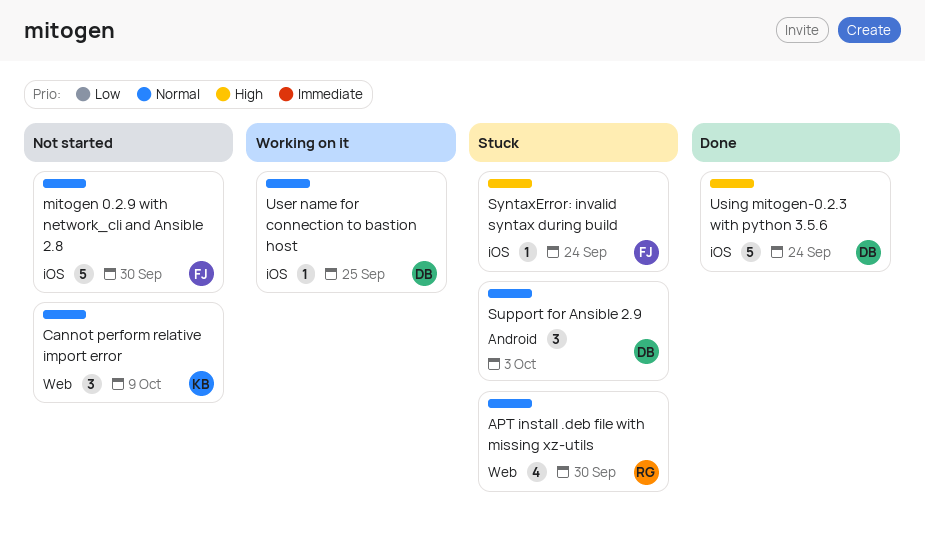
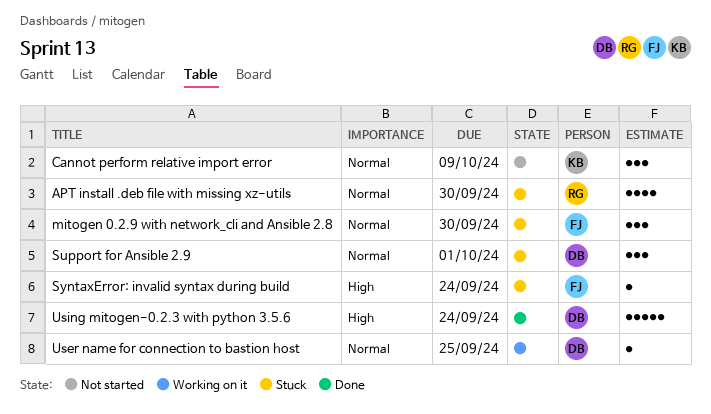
mitogen 0.2.9 with network_cli and Ansible 2.8, status: Not started -> Stuck
mitogen 0.2.9 with network_cli and Ansible 2.8, estimate: 5 -> 3
Support for Ansible 2.9, due: Oct 3 -> Oct 1

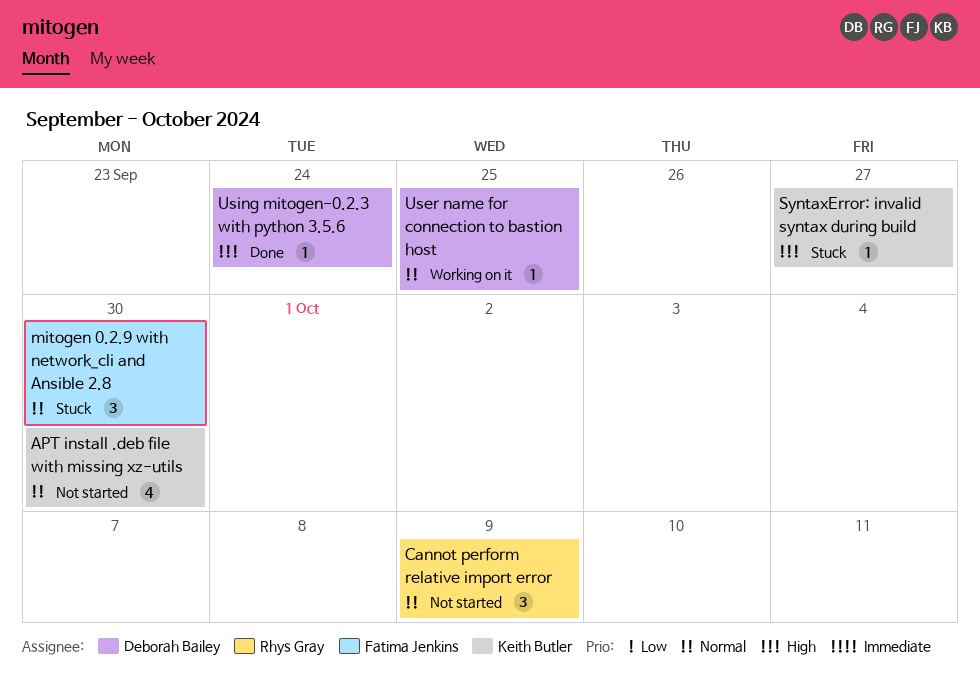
APT install .deb file with missing xz-utils, status: Stuck -> Not started
APT install .deb file with missing xz-utils, owner: Rhys Gray -> Keith Butler
Cannot perform relative import error, owner: Keith Butler -> Rhys Gray
Support for Ansible 2.9: present -> none
SyntaxError: invalid syntax during build, owner: Fatima Jenkins -> Keith Butler
SyntaxError: invalid syntax during build, due: Sep 24 -> Sep 27
Using mitogen-0.2.3 with python 3.5.6, estimate: 5 -> 1

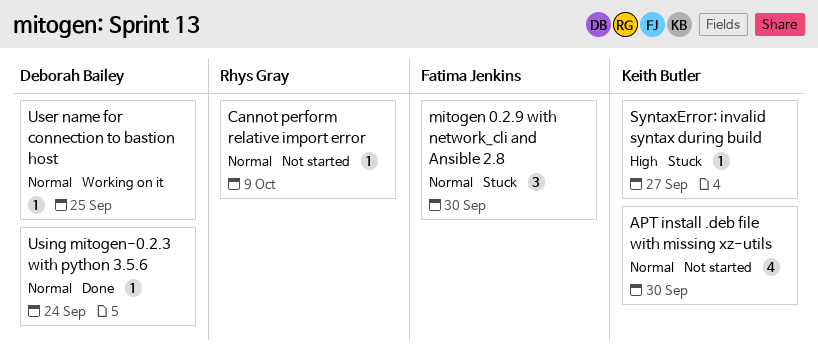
Cannot perform relative import error, estimate: 3 -> 1
Using mitogen-0.2.3 with python 3.5.6, priority: High -> Normal

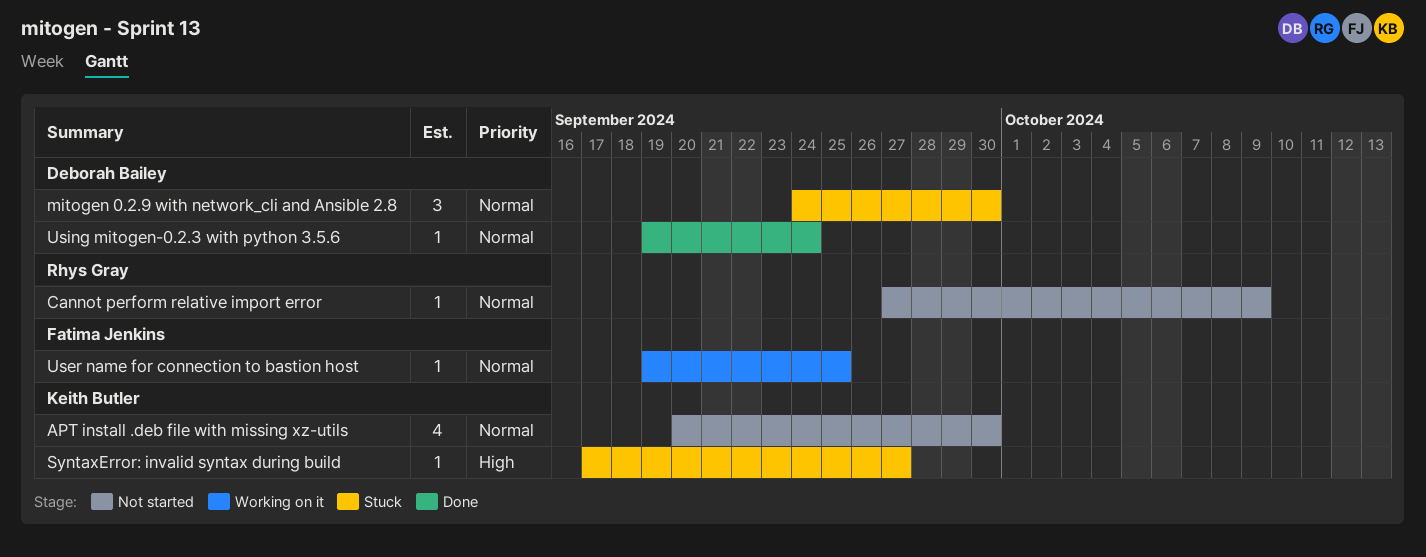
mitogen 0.2.9 with network_cli and Ansible 2.8, owner: Fatima Jenkins -> Deborah Bailey
User name for connection to bastion host, owner: Deborah Bailey -> Fatima Jenkins

